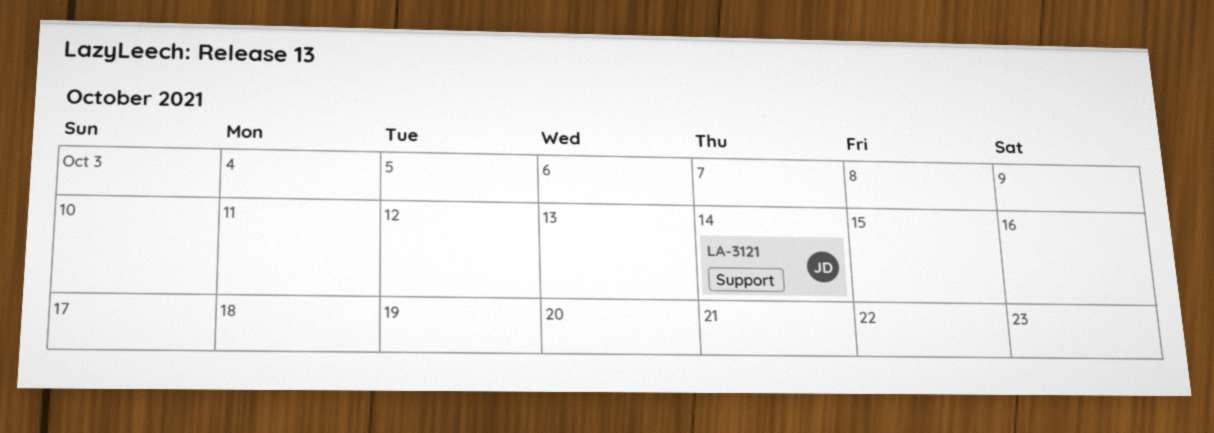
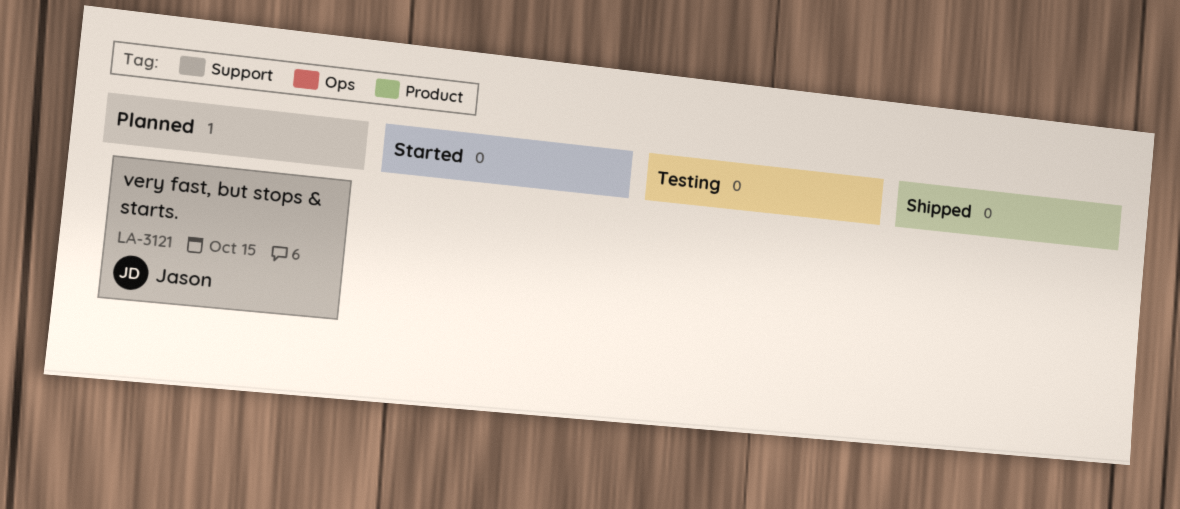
LA-3121, due: Oct 14 -> Oct 15

